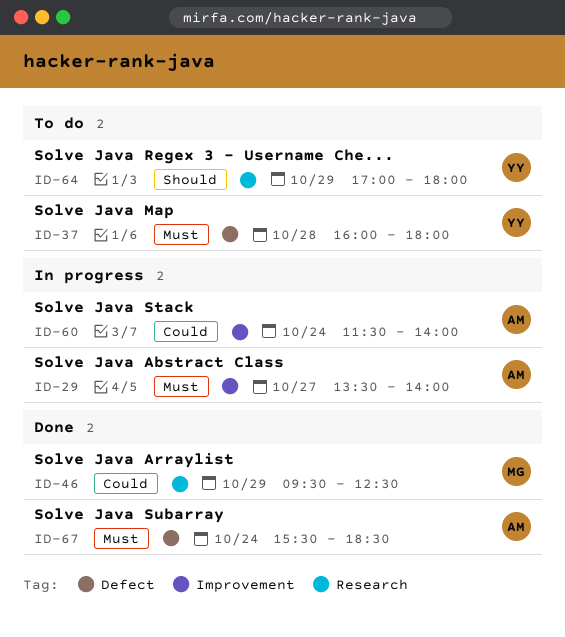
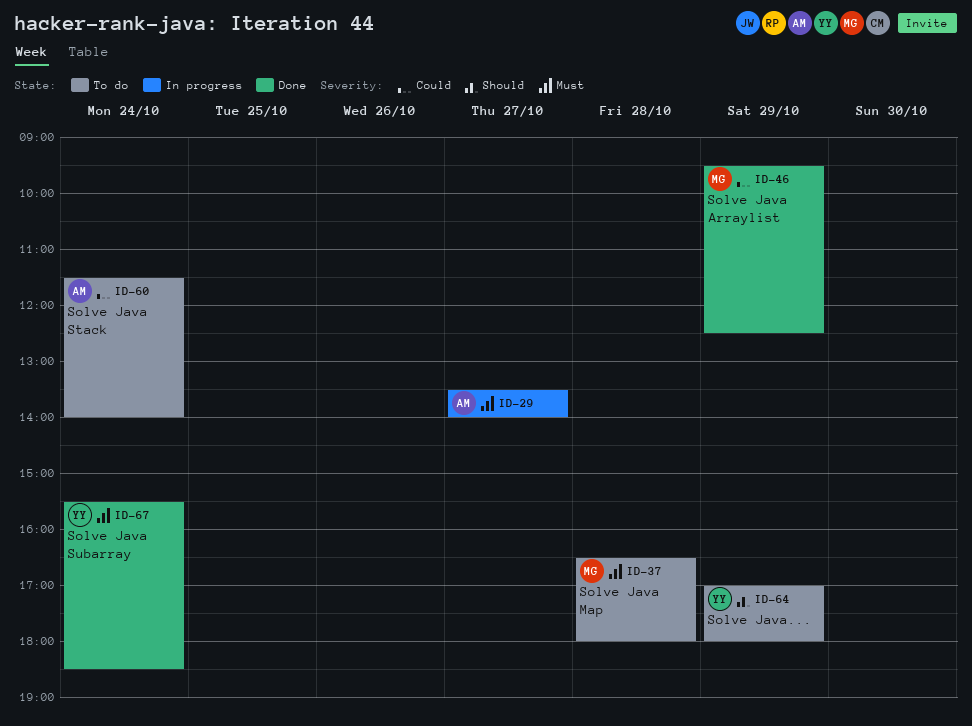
ID-37, owner: YY -> MG
ID-37, begins: 16:00 -> 16:30
ID-60, status: In progress -> To do
ID-67, owner: AM -> YY

